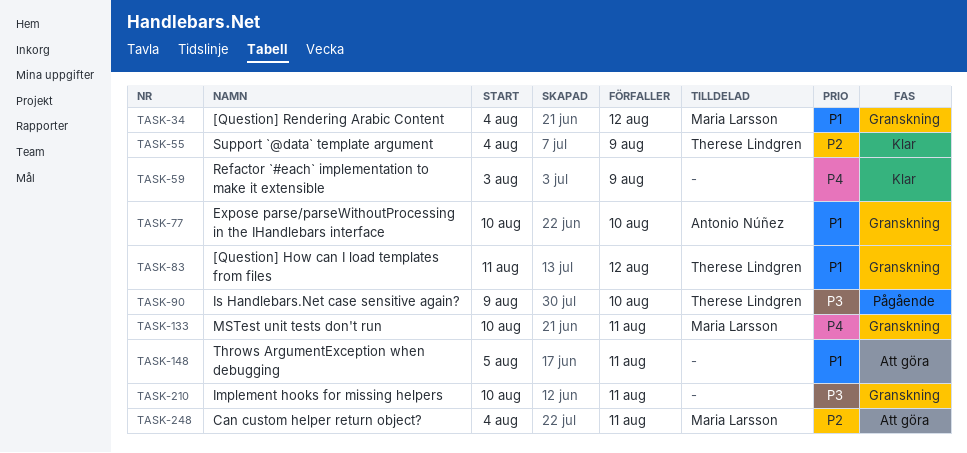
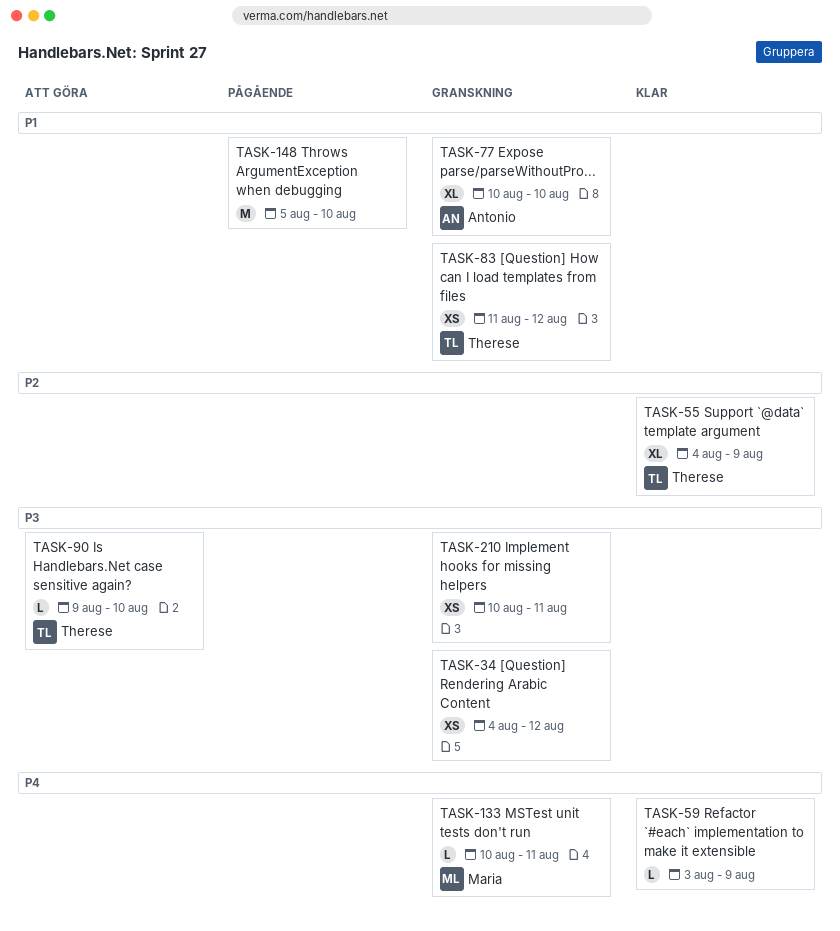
TASK-34, owner: Maria Larsson -> none
TASK-34, priority: P1 -> P3
TASK-90, status: Pågående -> Att göra
TASK-148, status: Att göra -> Pågående
TASK-148, due: Aug 11 -> Aug 10
TASK-248: present -> none

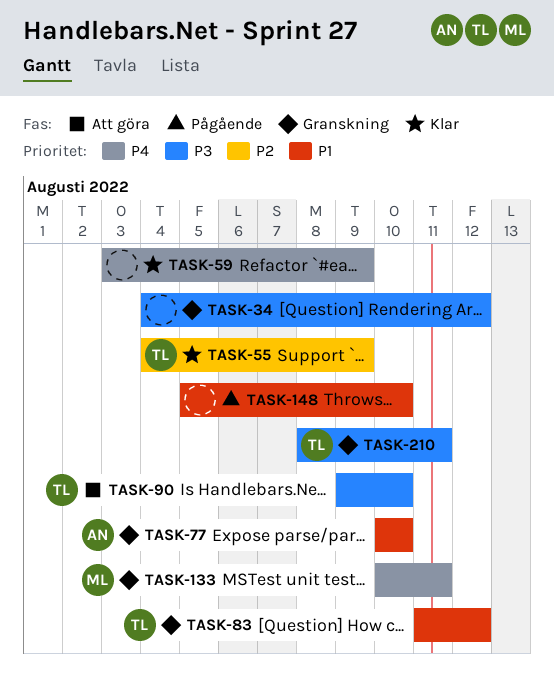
TASK-210, owner: none -> Therese
TASK-210, start: Aug 10 -> Aug 8

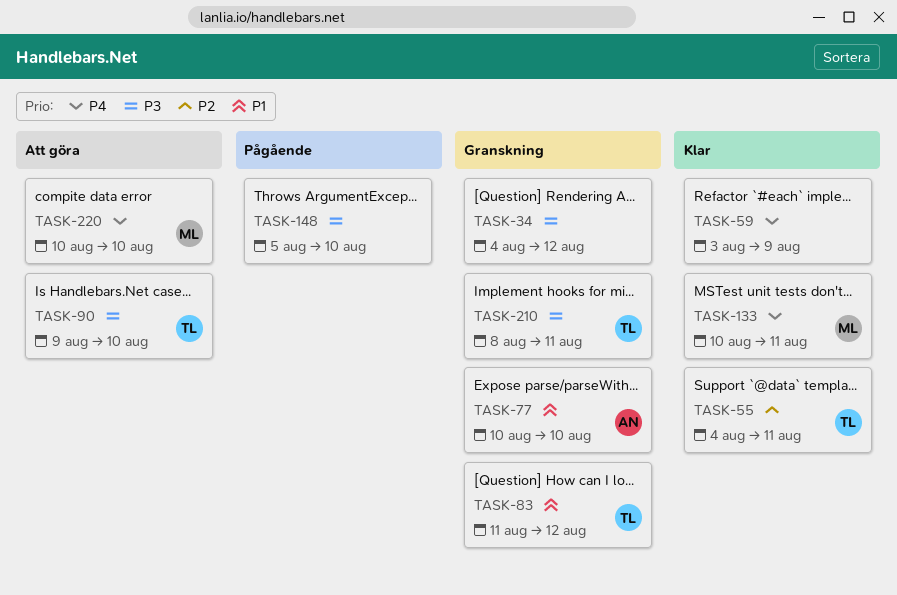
TASK-55, due: Aug 9 -> Aug 11
TASK-133, status: Granskning -> Klar
TASK-148, priority: P1 -> P3
TASK-220: none -> present

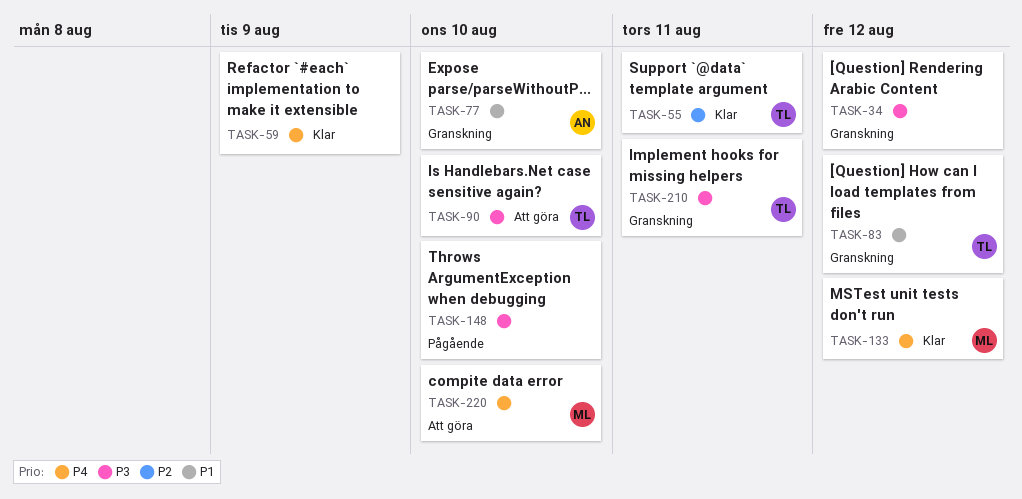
TASK-133, due: Aug 11 -> Aug 12

